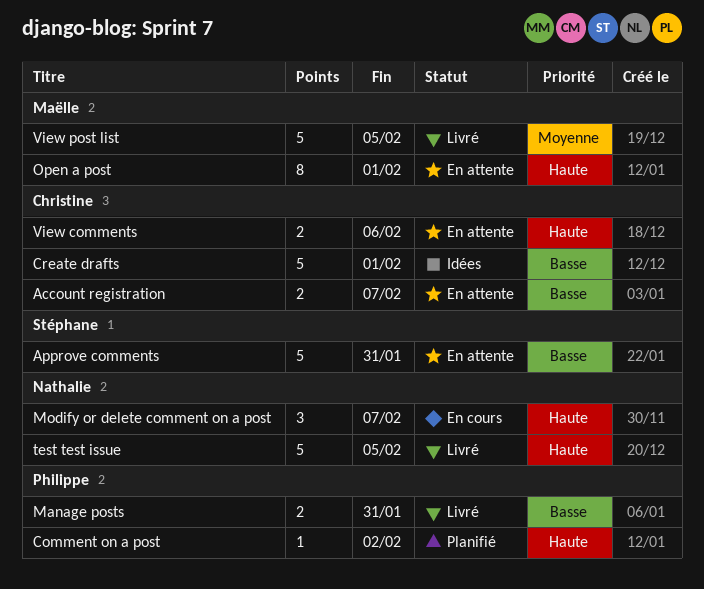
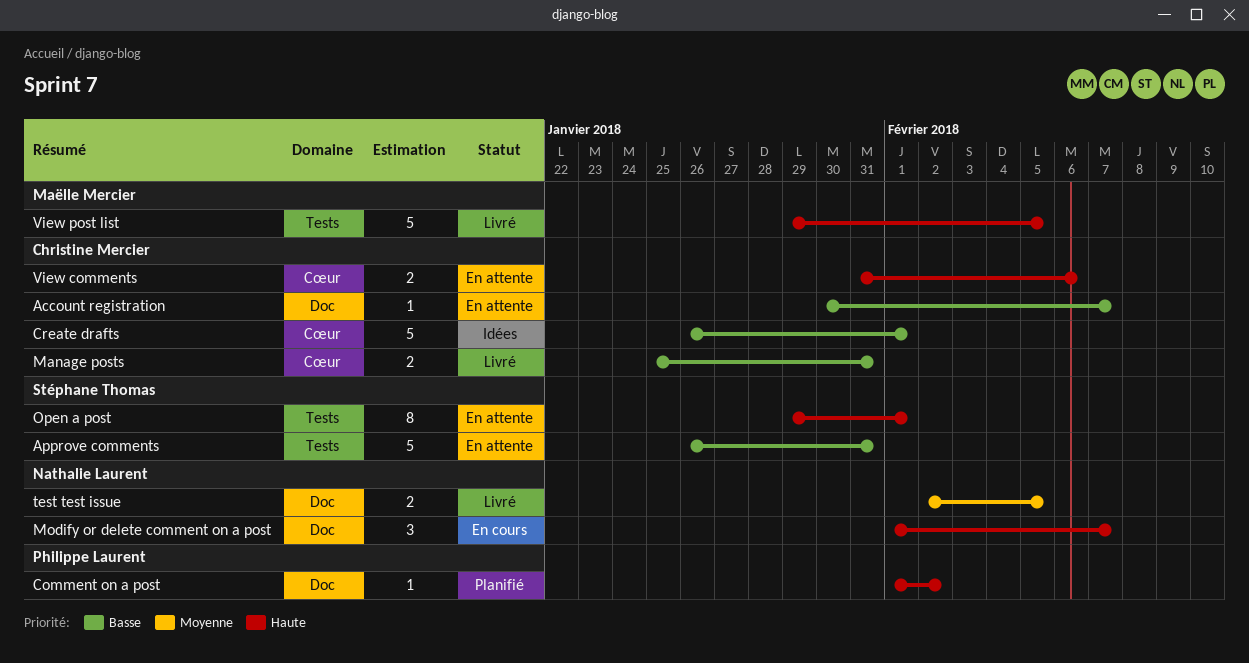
Account registration, estimate: 2 -> 1
Manage posts, owner: Philippe Laurent -> Christine Mercier
Open a post, owner: Maëlle Mercier -> Stéphane Thomas
test test issue, priority: Haute -> Moyenne
test test issue, estimate: 5 -> 2
View post list, priority: Moyenne -> Haute

